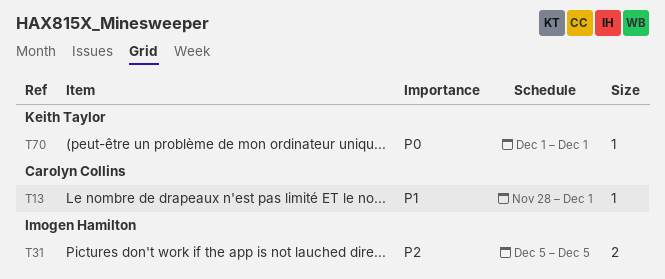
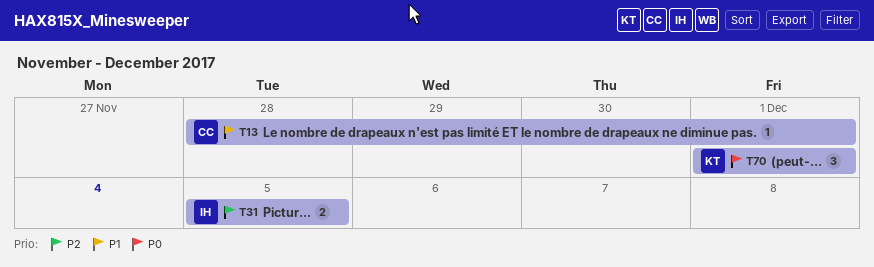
T70, estimate: 1 -> 3

